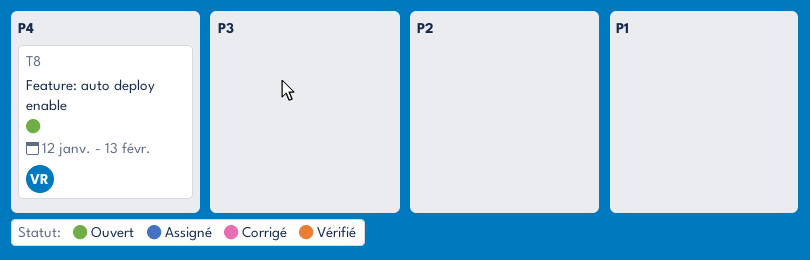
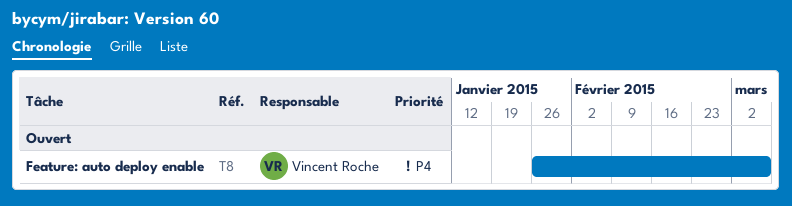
T8, start: Jan 12 -> Jan 26
T8, due: Feb 13 -> Mar 6

